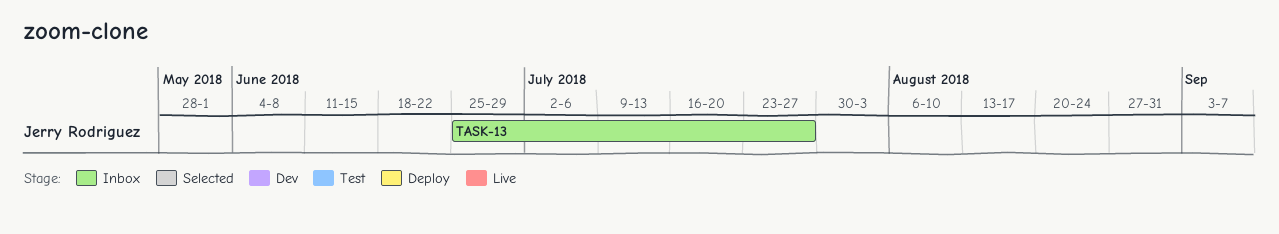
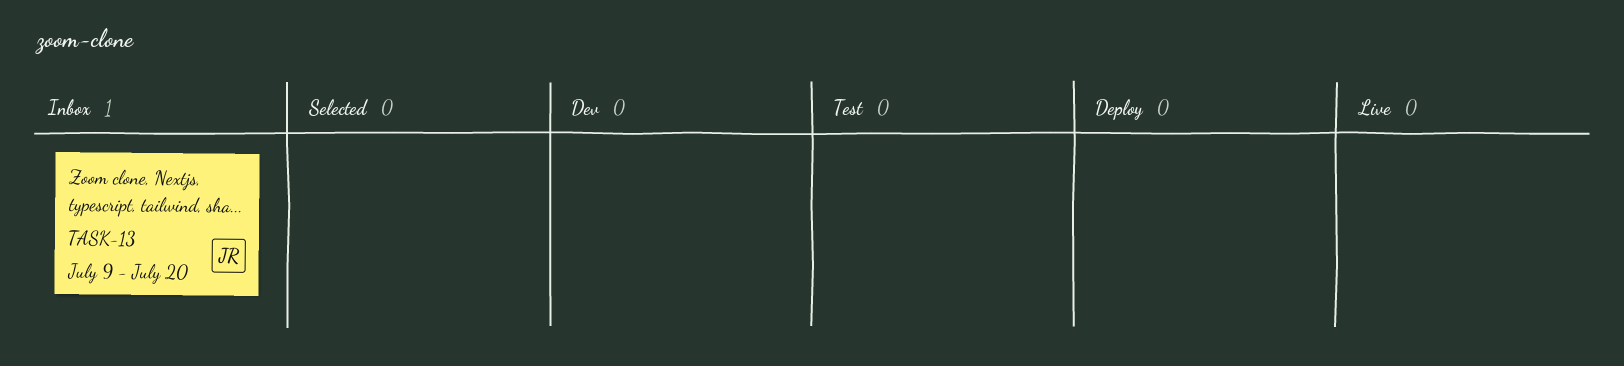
TASK-13, start: Jun 25 -> Jul 9
TASK-13, due: Jul 27 -> Jul 20

